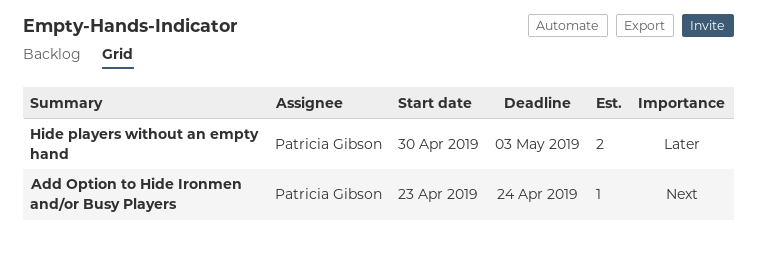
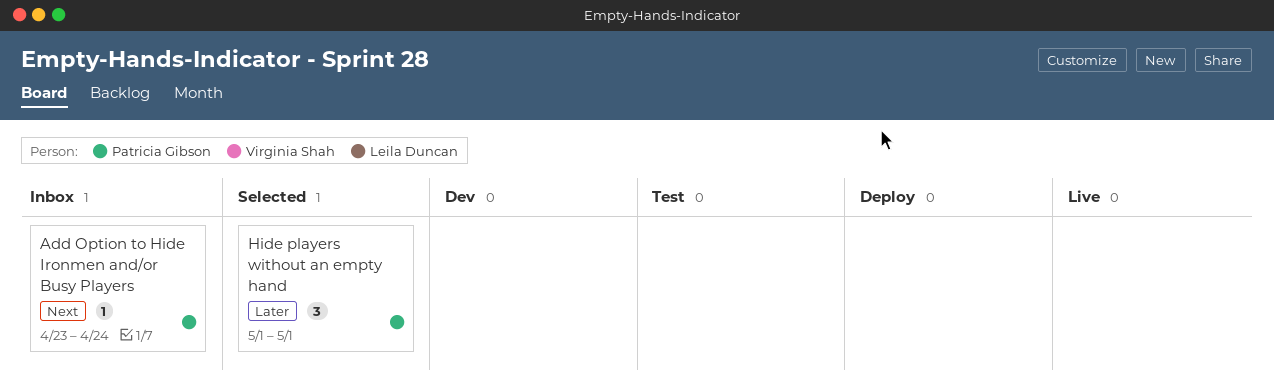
Hide players without an empty hand, estimate: 2 -> 3
Hide players without an empty hand, start: Apr 30 -> May 1
Hide players without an empty hand, due: May 3 -> May 1

